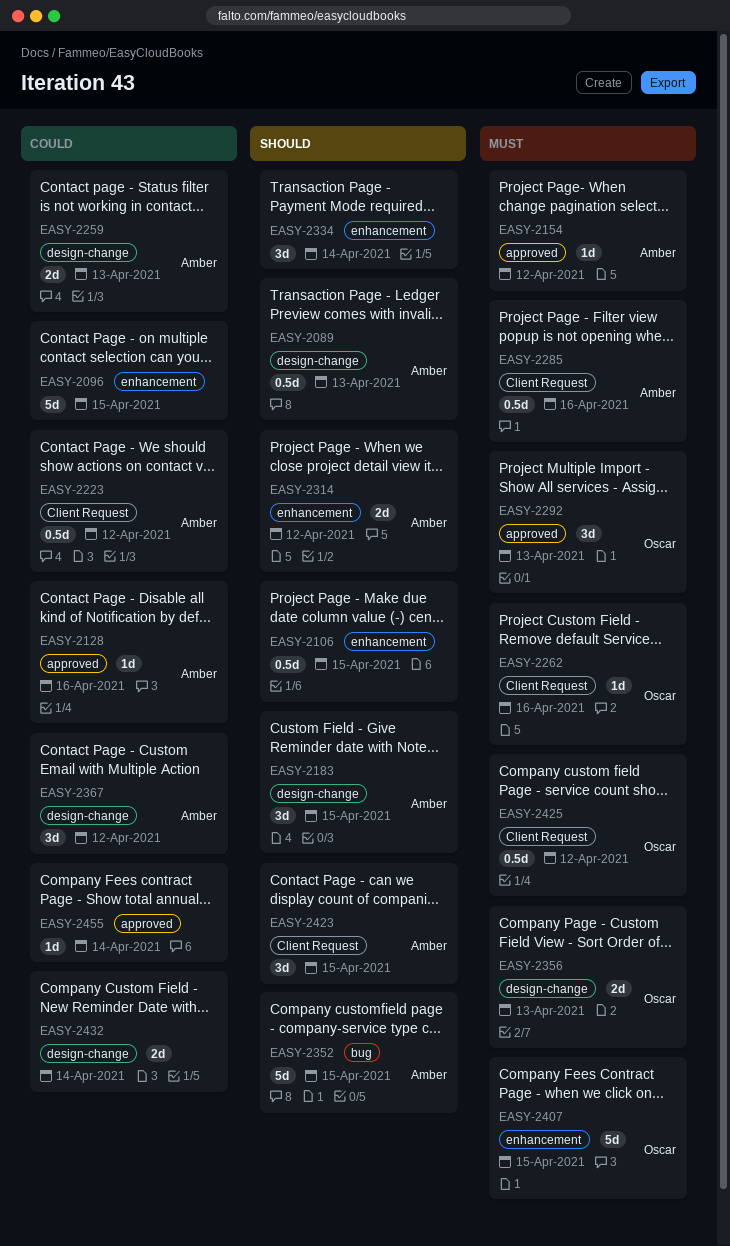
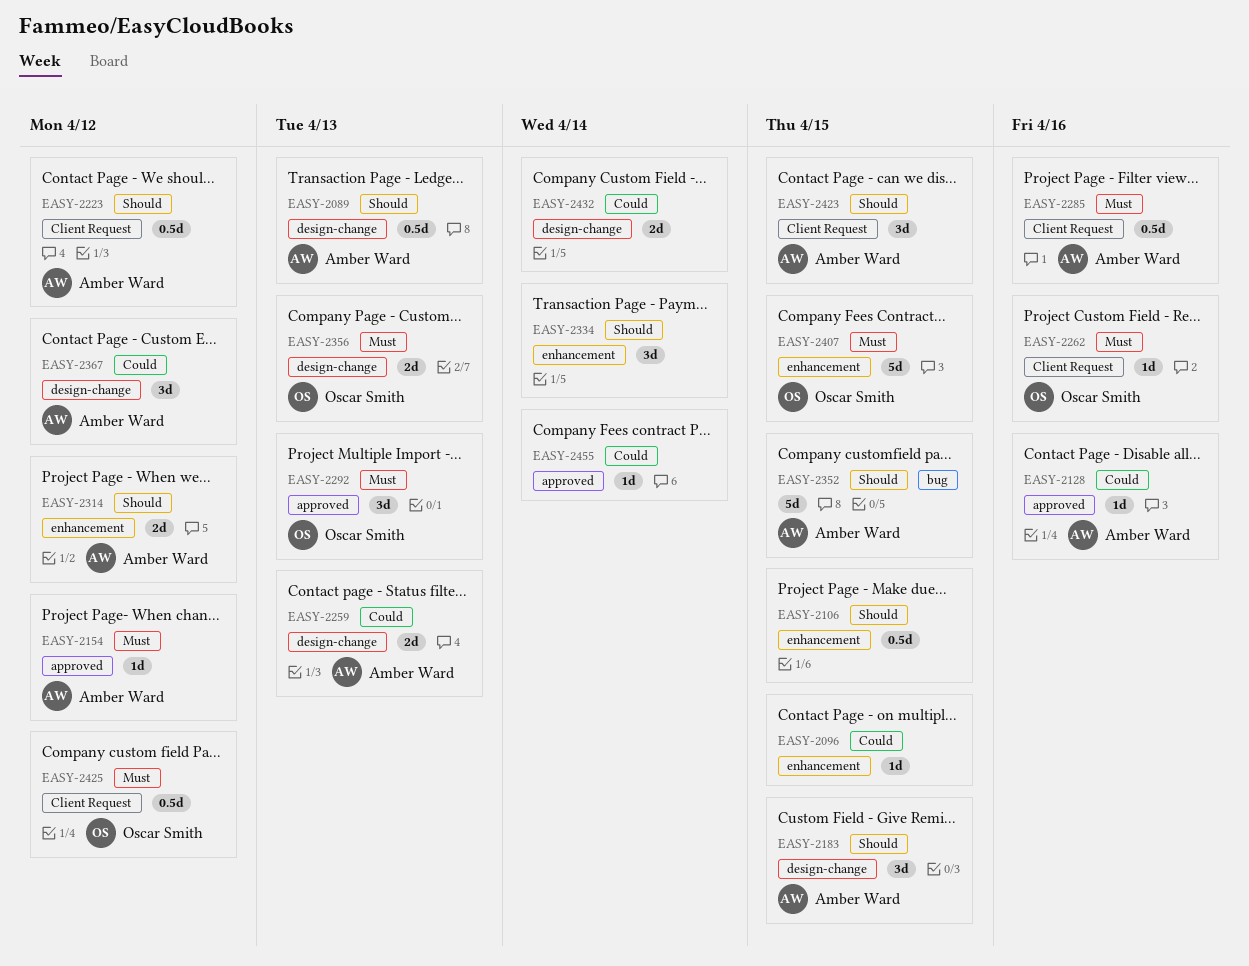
EASY-2096, estimate: 5d -> 1d
EASY-2223, priority: Could -> Should

